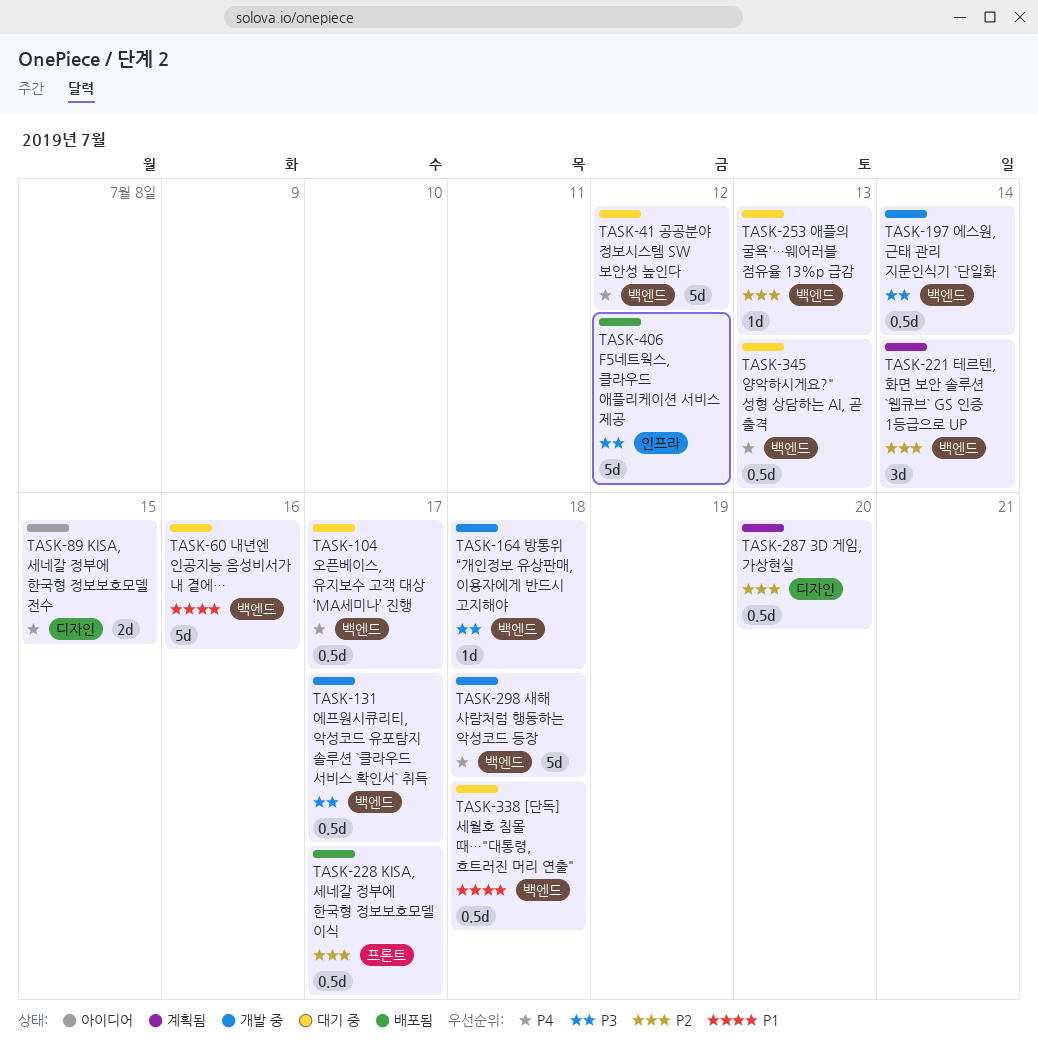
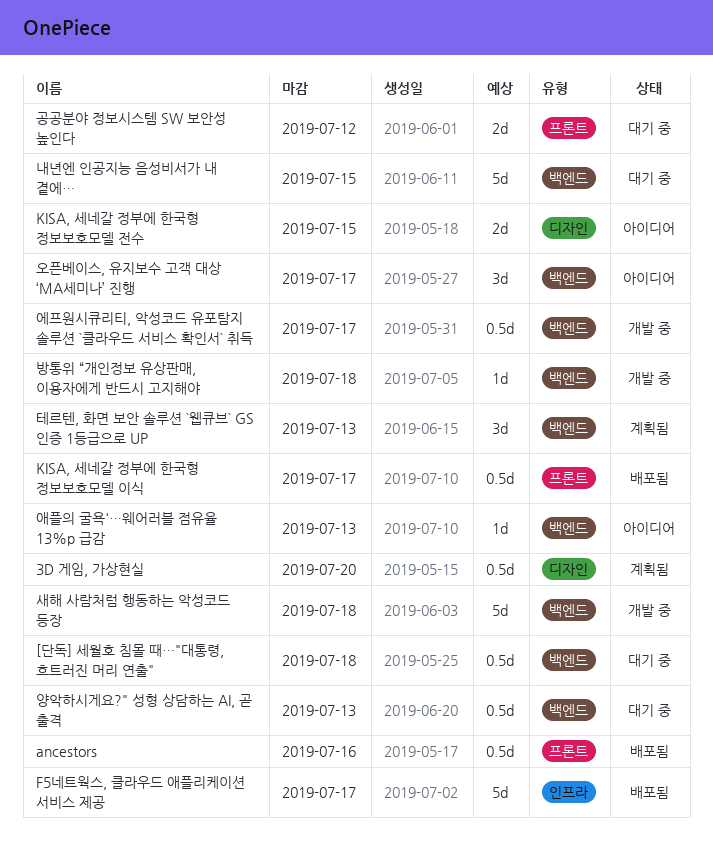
ancestors: none -> present
F5네트웍스, 클라우드 애플리케이션 서비스 제공, due: Jul 12 -> Jul 17
공공분야 정보시스템 SW 보안성 높인다, label: 백엔드 -> 프론트
공공분야 정보시스템 SW 보안성 높인다, estimate: 5d -> 2d
내년엔 인공지능 음성비서가 내 곁에…, due: Jul 16 -> Jul 15
애플의 굴욕'…웨어러블 점유율 13%p 급감, status: 대기 중 -> 아이디어
에스원, 근태 관리 지문인식기 `단일화: present -> none
오픈베이스, 유지보수 고객 대상 ‘MA세미나’ 진행, status: 대기 중 -> 아이디어
오픈베이스, 유지보수 고객 대상 ‘MA세미나’ 진행, estimate: 0.5d -> 3d
테르텐, 화면 보안 솔루션 `웹큐브` GS 인증 1등급으로 UP, due: Jul 14 -> Jul 13

